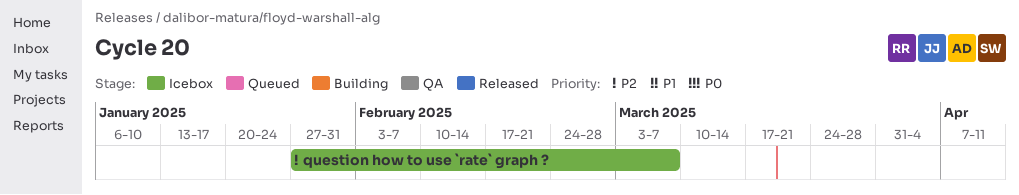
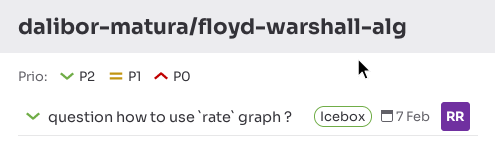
question how to use `rate` graph ?, due: Mar 7 -> Feb 7

